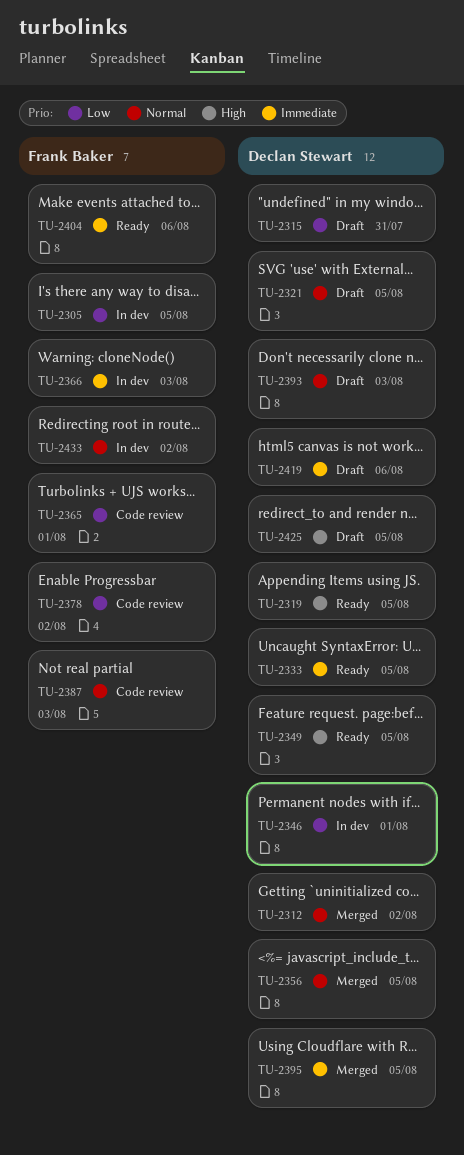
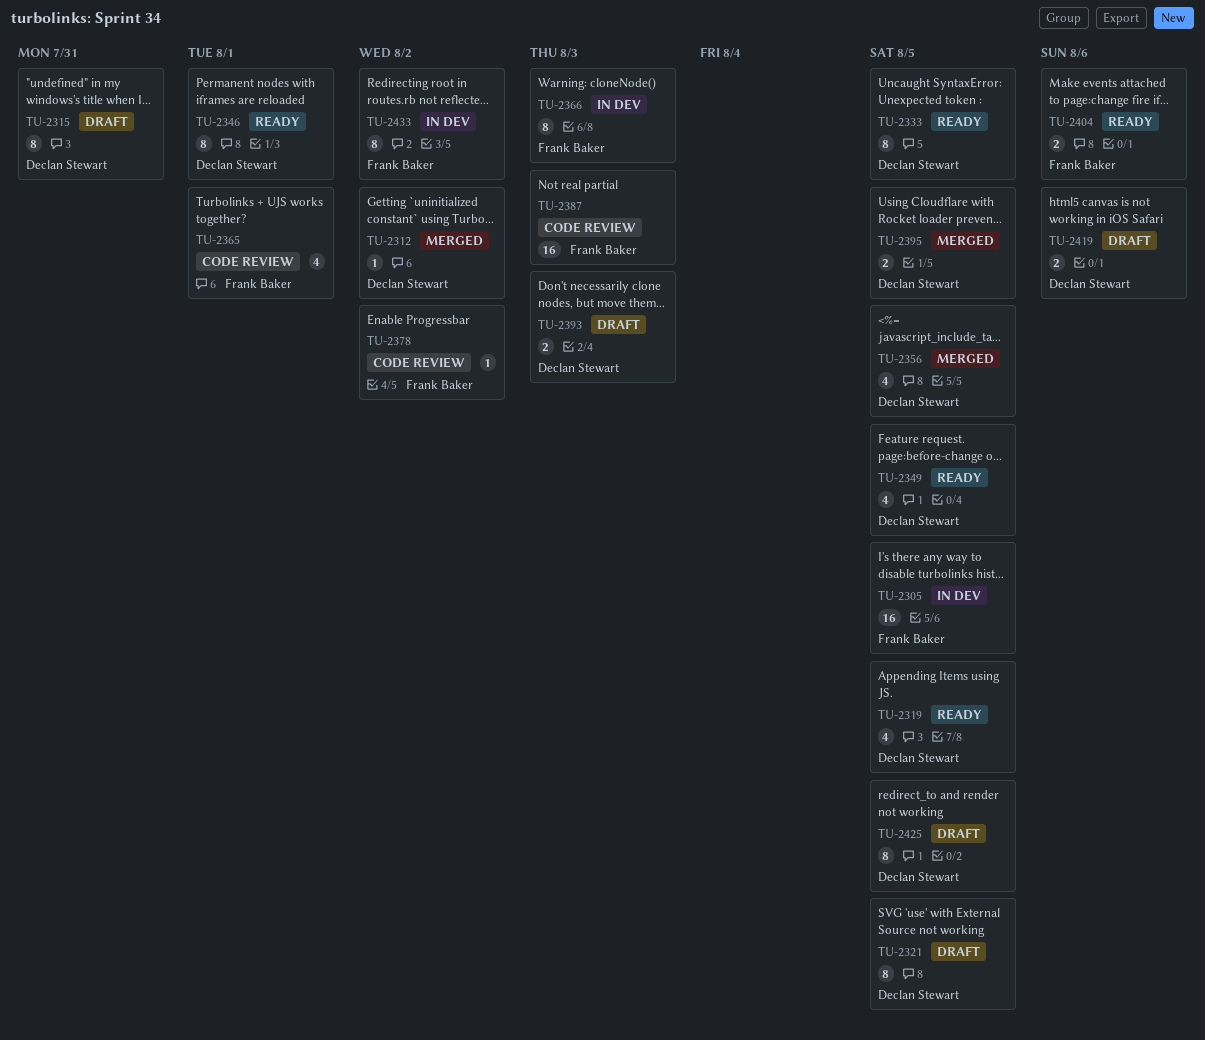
TU-2346, status: In dev -> Ready

